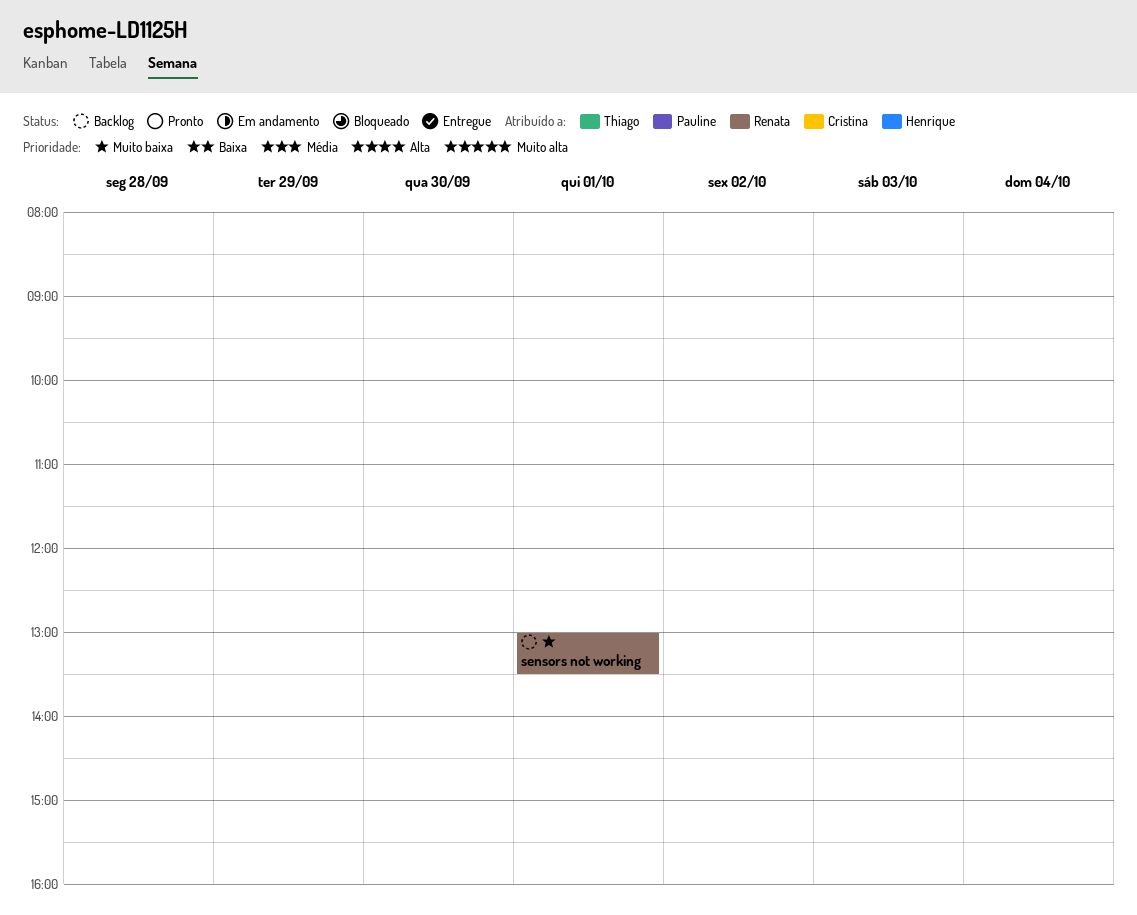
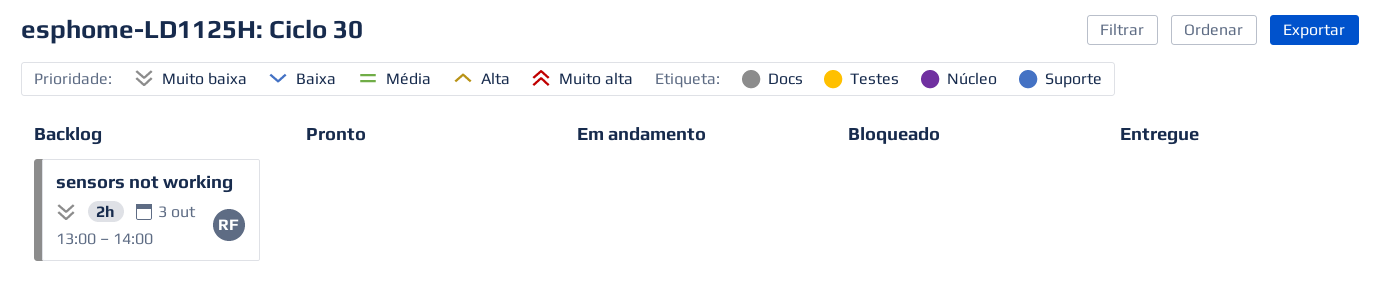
sensors not working, day: Oct 1 -> Oct 3
sensors not working, ends: 13:30 -> 14:00

